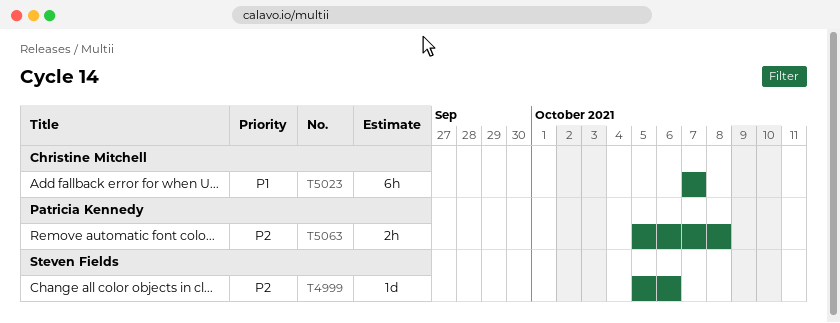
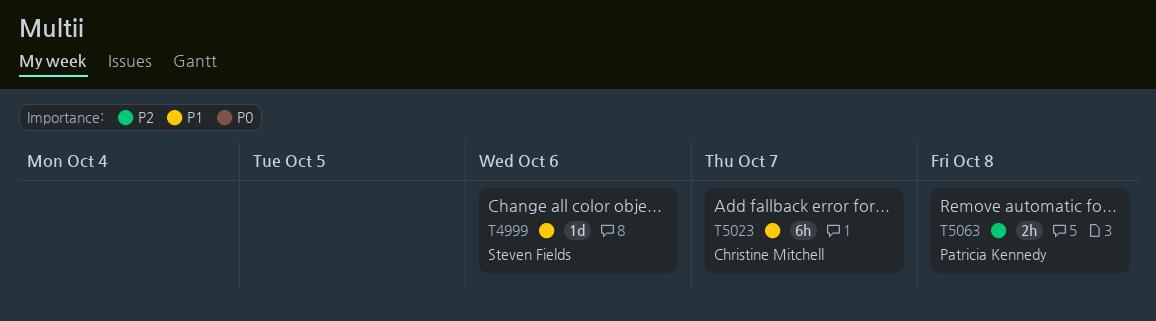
T4999, priority: P2 -> P1

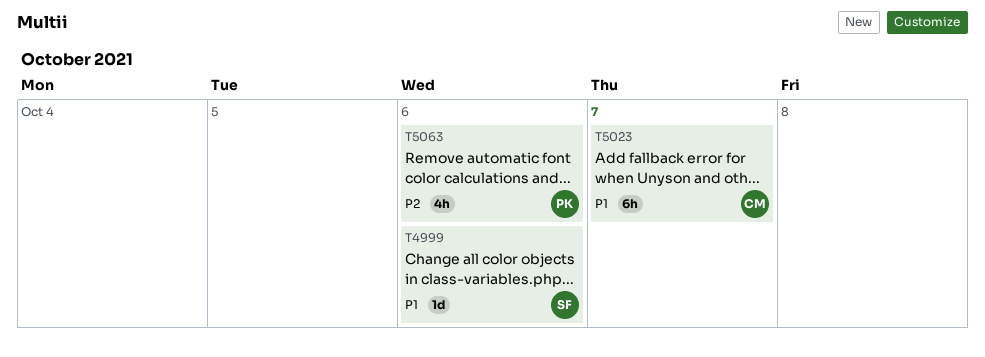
T5063, estimate: 2h -> 4h
T5063, due: Oct 8 -> Oct 6

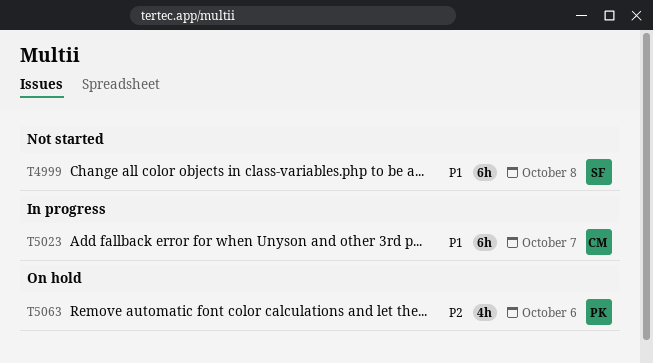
T4999, estimate: 1d -> 6h
T4999, due: Oct 6 -> Oct 8

